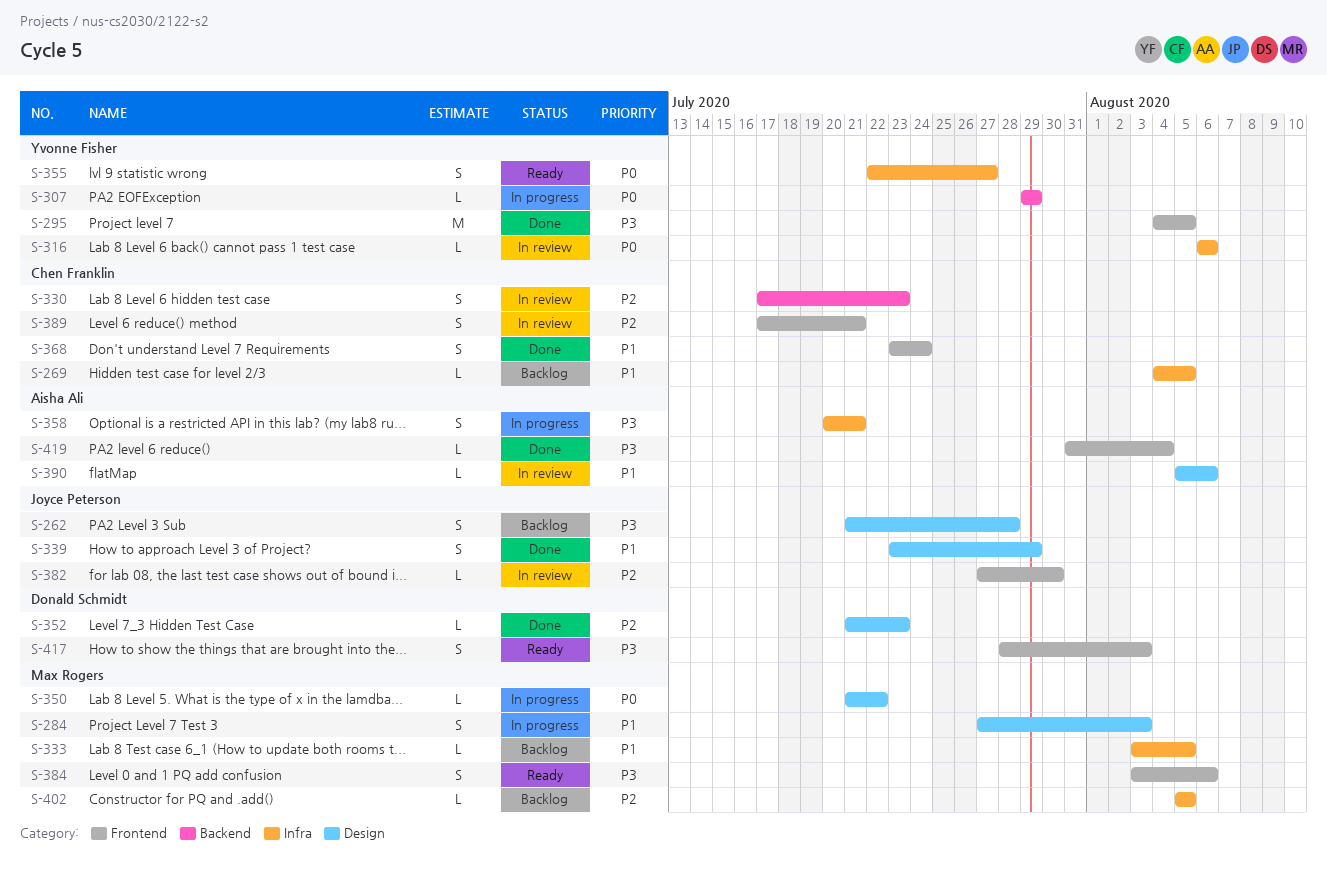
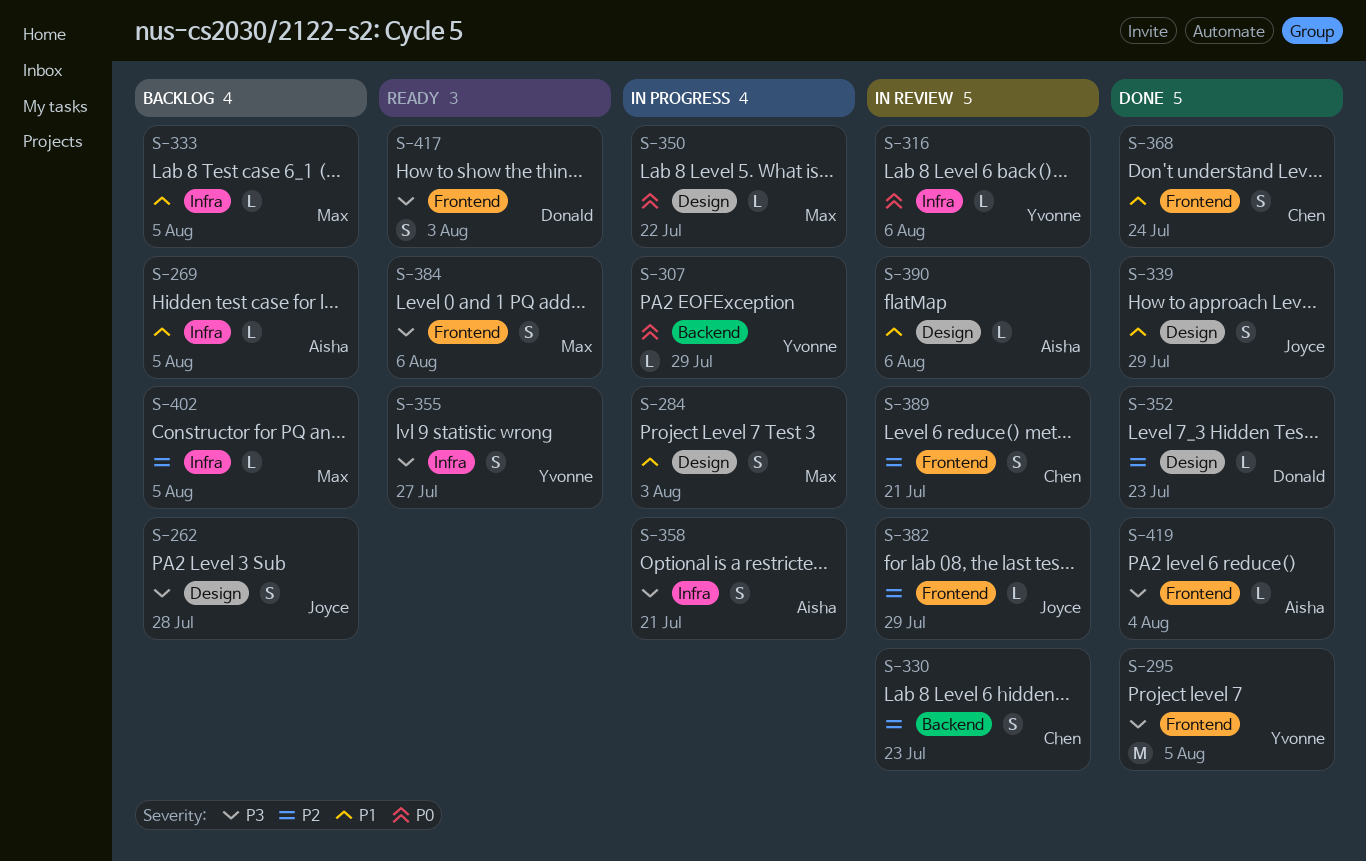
S-269, owner: Chen Franklin -> Aisha Ali
S-355, priority: P0 -> P3
S-382, due: Jul 30 -> Jul 29

